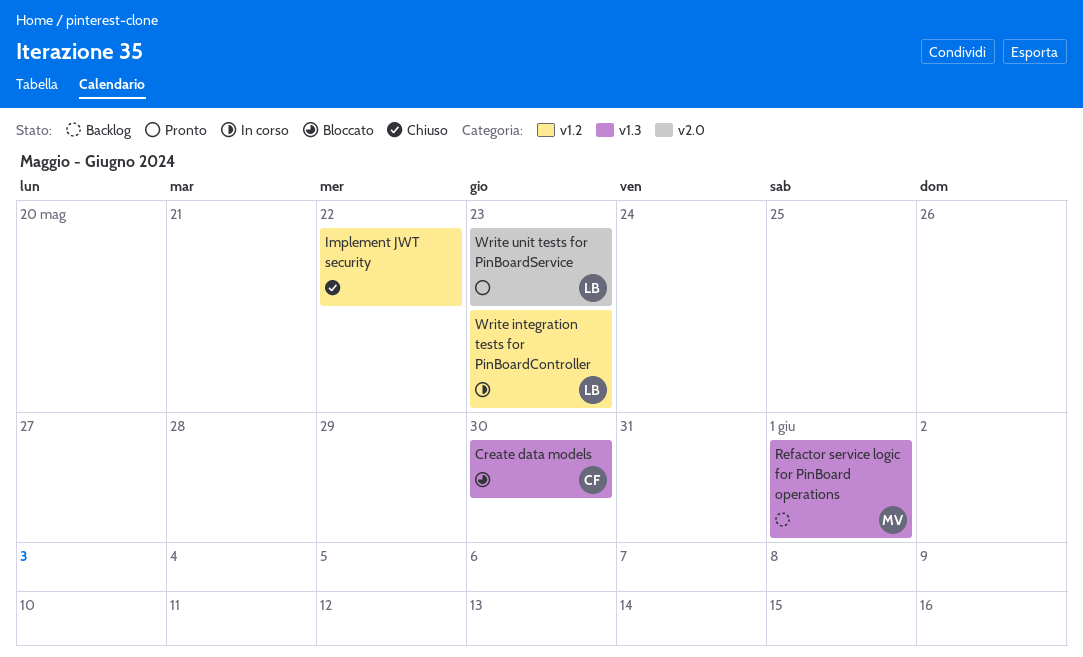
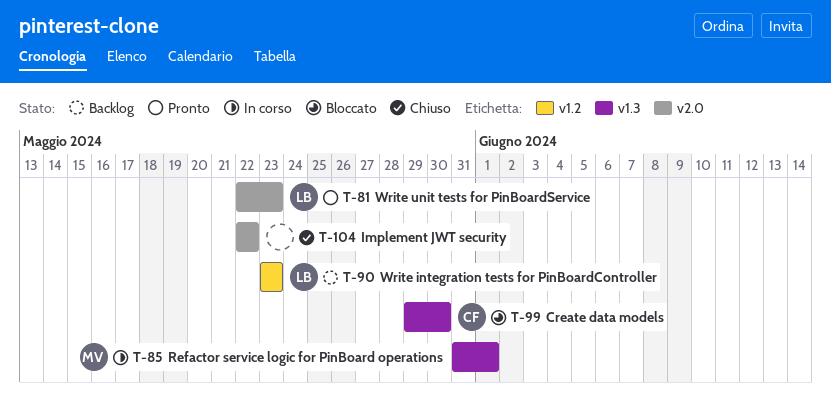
Implement JWT security, label: v1.2 -> v2.0
Refactor service logic for PinBoard operations, status: Backlog -> In corso
Write integration tests for PinBoardController, status: In corso -> Backlog

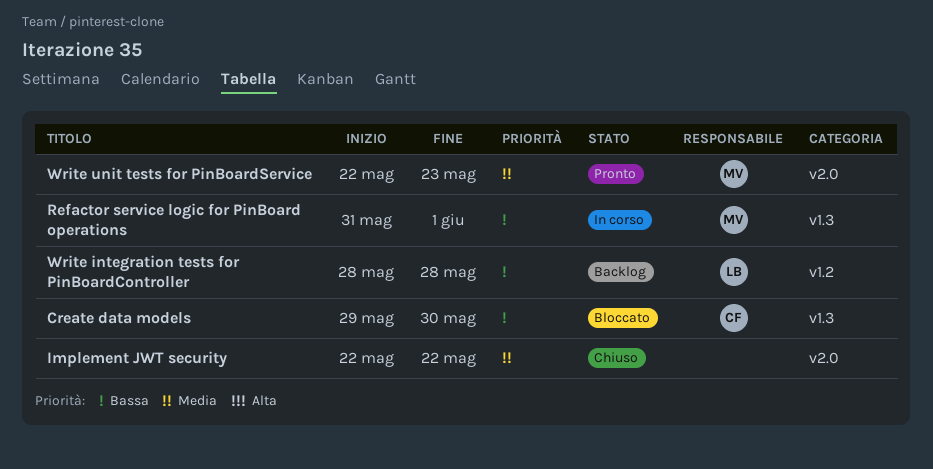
Write integration tests for PinBoardController, start: May 23 -> May 28
Write integration tests for PinBoardController, due: May 23 -> May 28
Write unit tests for PinBoardService, owner: LB -> MV

